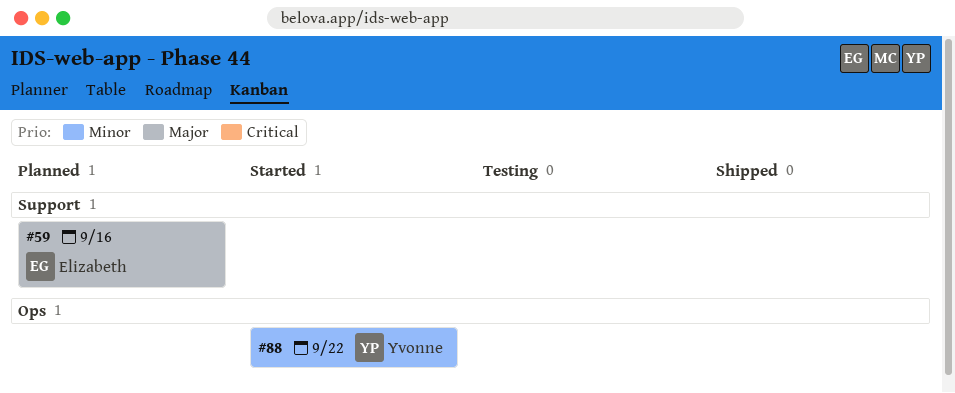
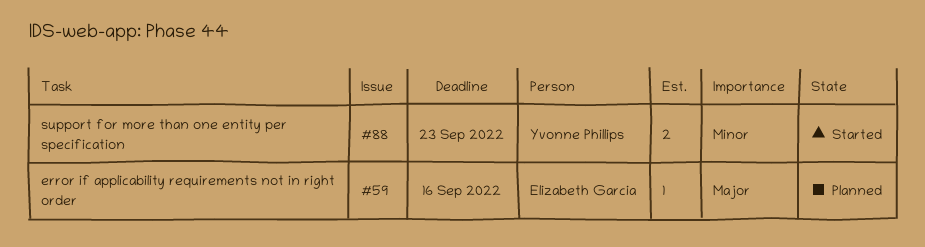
#88, due: Sep 22 -> Sep 23

